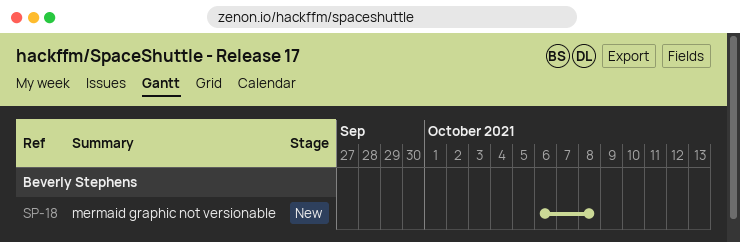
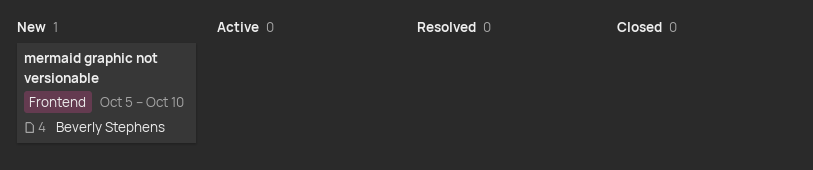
mermaid graphic not versionable, start: Oct 6 -> Oct 5
mermaid graphic not versionable, due: Oct 8 -> Oct 10

